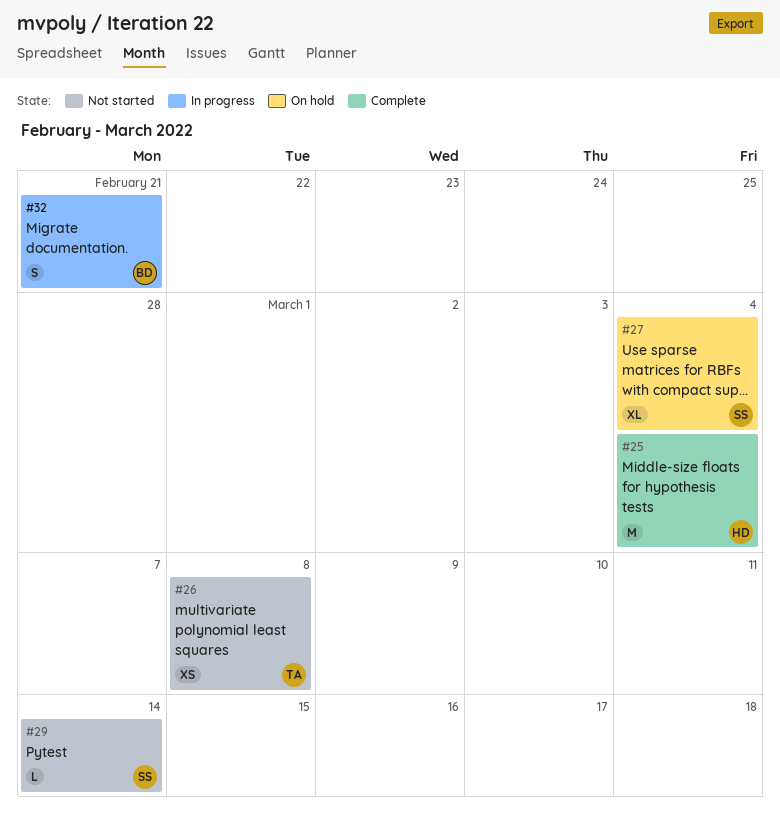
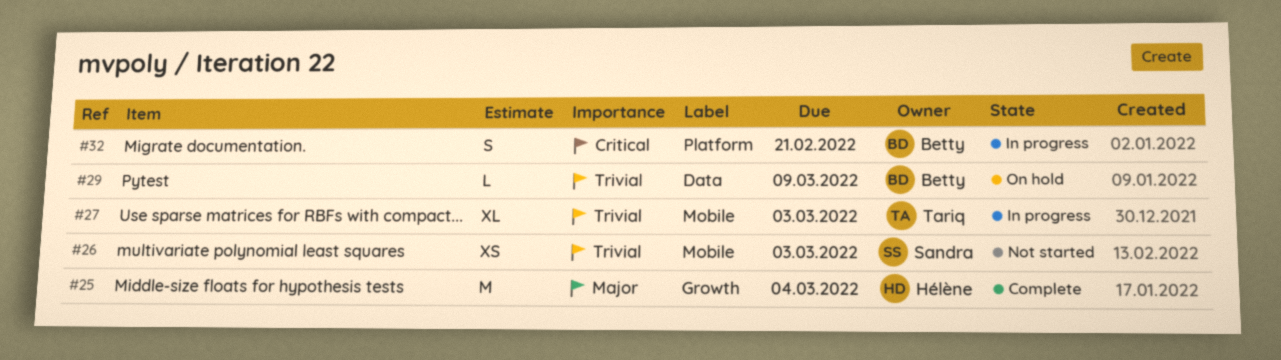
#26, owner: Tariq -> Sandra
#26, due: Mar 8 -> Mar 3
#27, status: On hold -> In progress
#27, owner: Sandra -> Tariq
#27, due: Mar 4 -> Mar 3
#29, status: Not started -> On hold
#29, owner: Sandra -> Betty
#29, due: Mar 14 -> Mar 9

